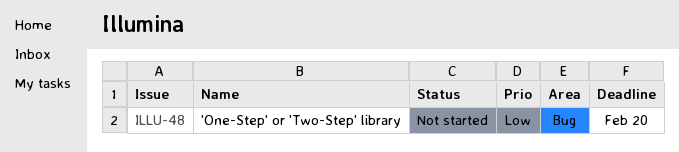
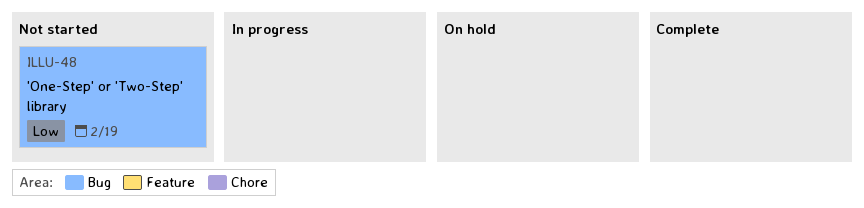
ILLU-48, due: Feb 20 -> Feb 19

